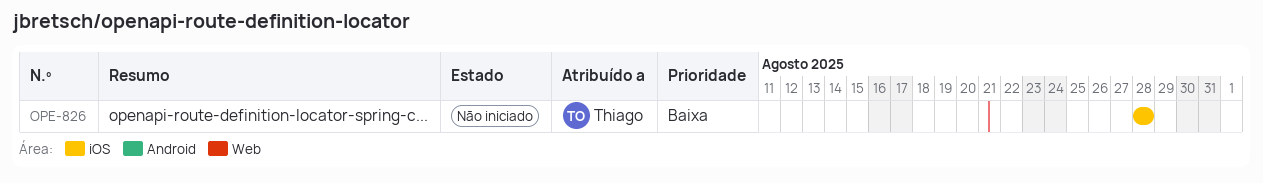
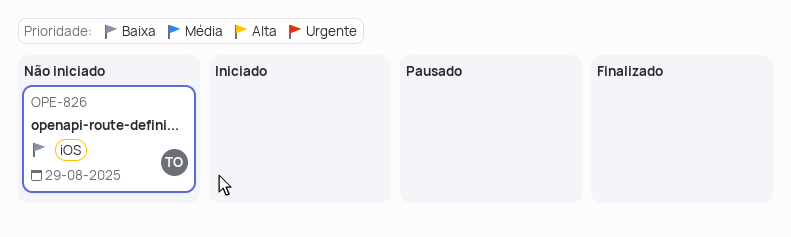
OPE-826, due: Aug 28 -> Aug 29

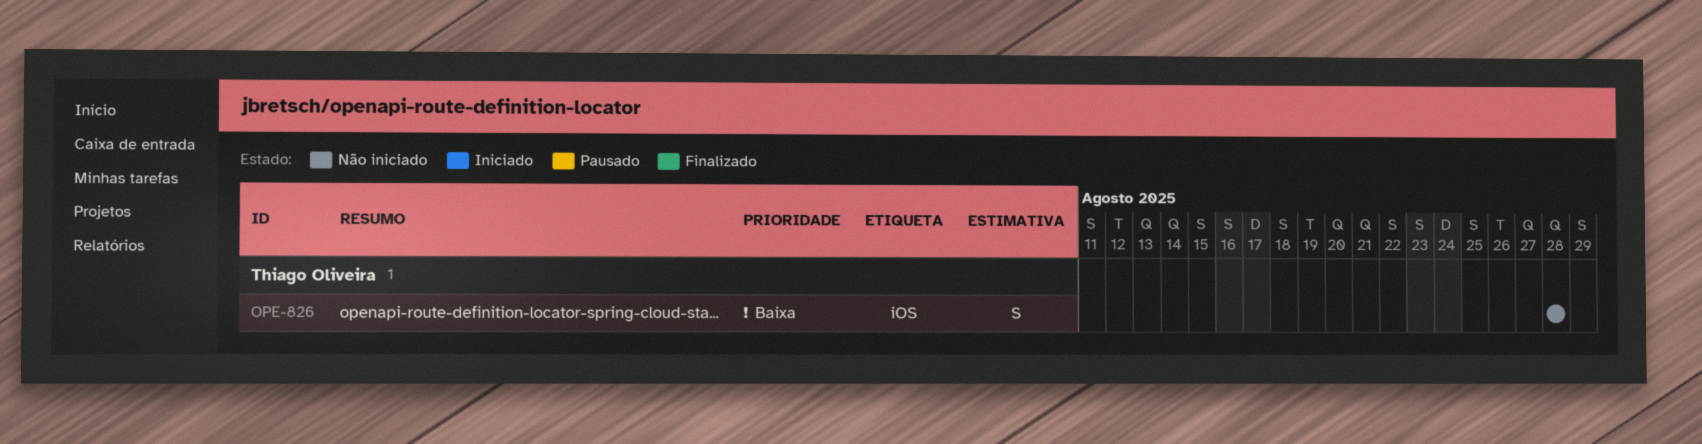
OPE-826, due: Aug 29 -> Aug 28

